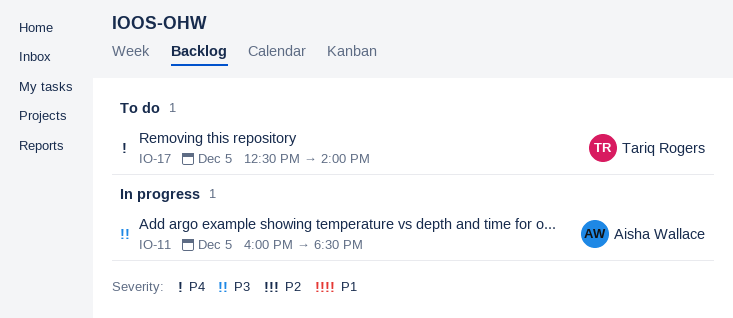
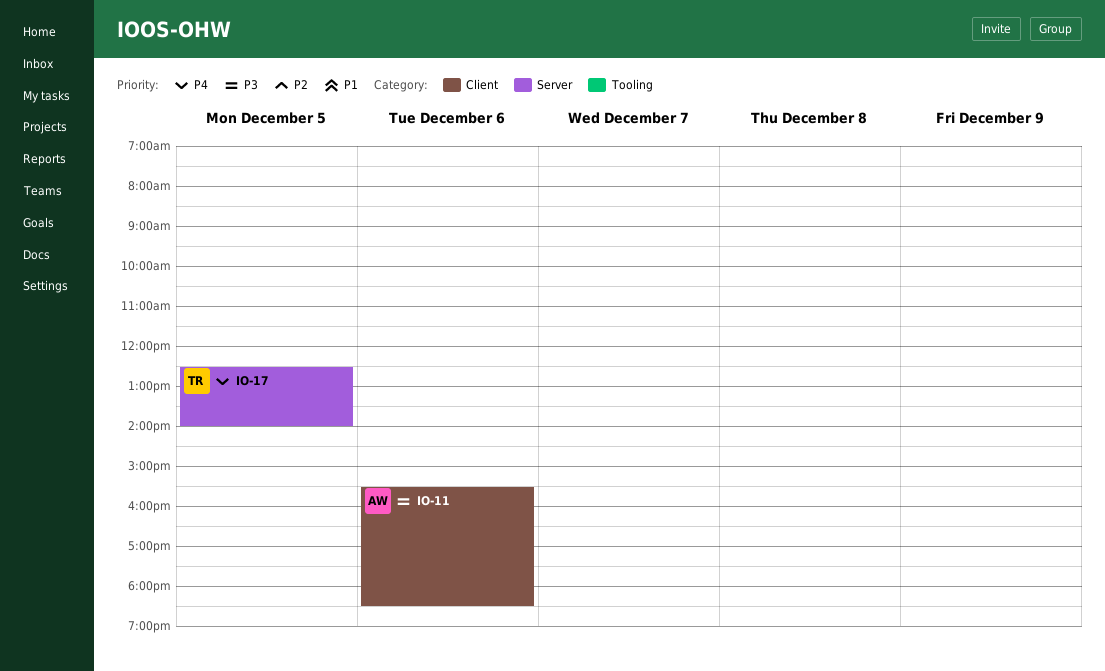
IO-11, day: Dec 5 -> Dec 6
IO-11, begins: 16:00 -> 15:30

